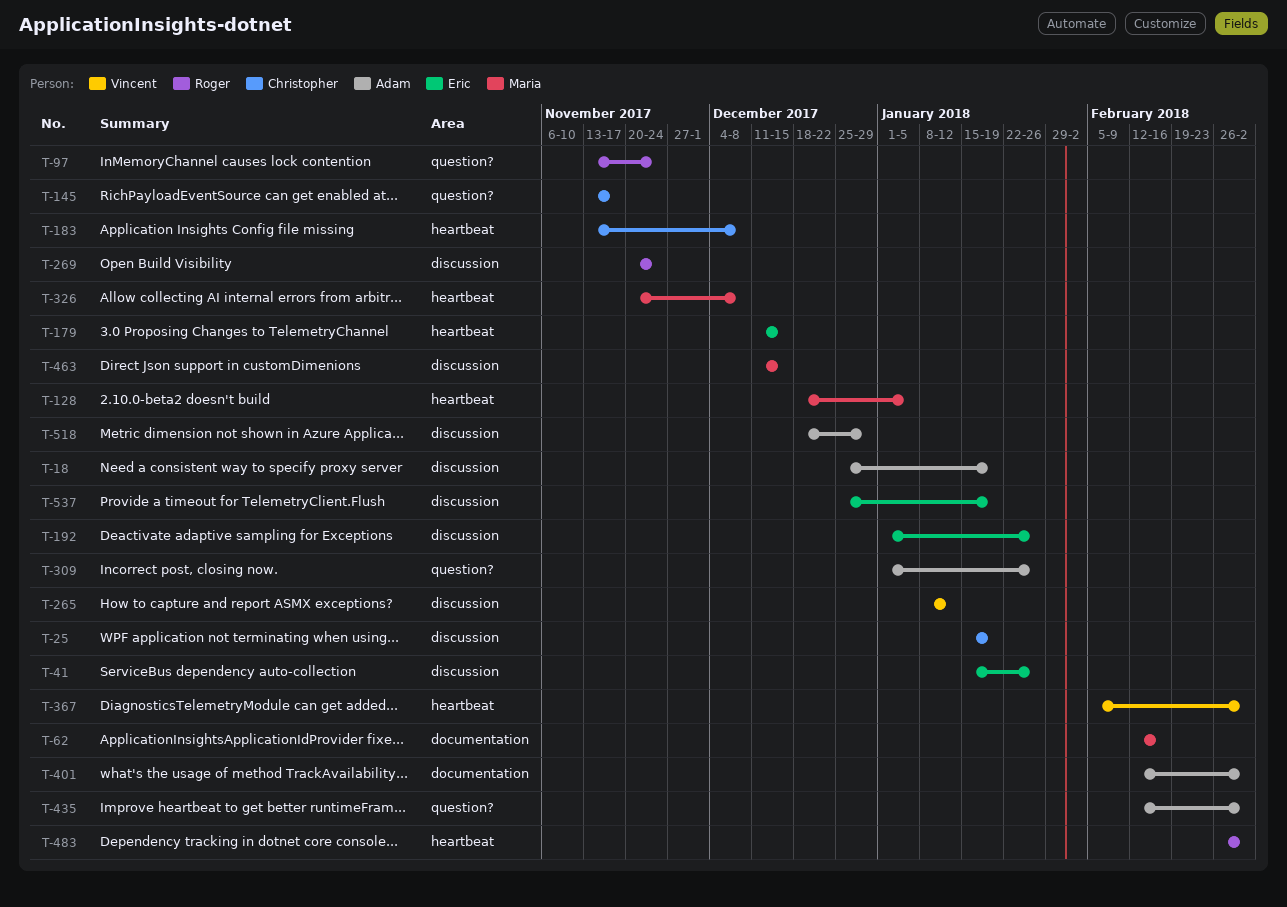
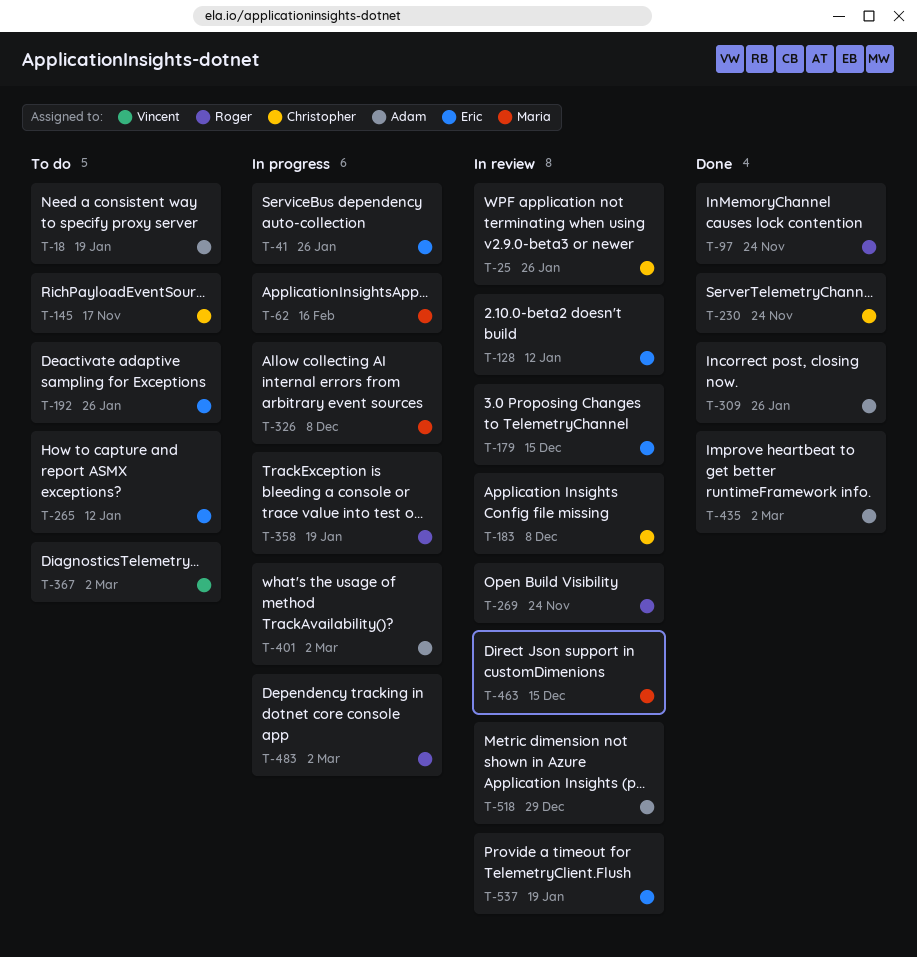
T-25, due: Jan 19 -> Jan 26
T-128, owner: Maria -> Eric
T-128, due: Jan 5 -> Jan 12
T-230: none -> present
T-265, owner: Vincent -> Eric
T-358: none -> present

